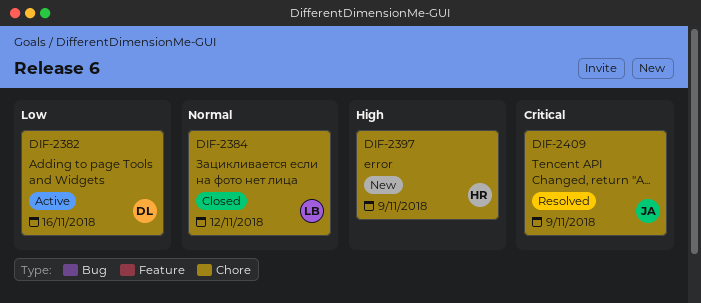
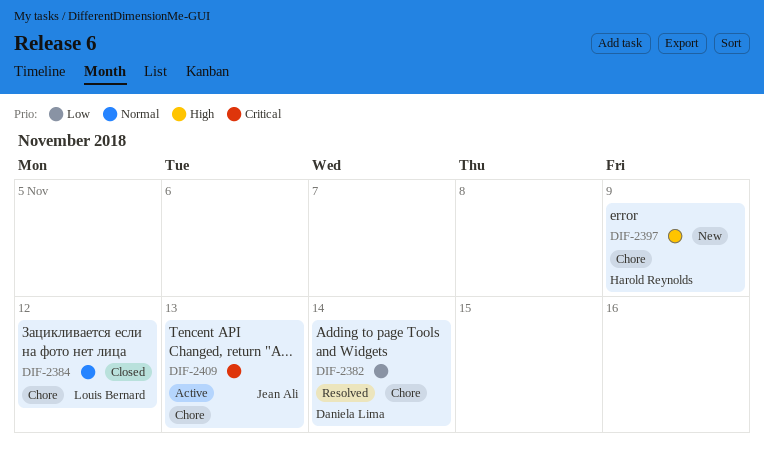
DIF-2382, status: Active -> Resolved
DIF-2382, due: Nov 16 -> Nov 14
DIF-2409, status: Resolved -> Active
DIF-2409, due: Nov 9 -> Nov 13

